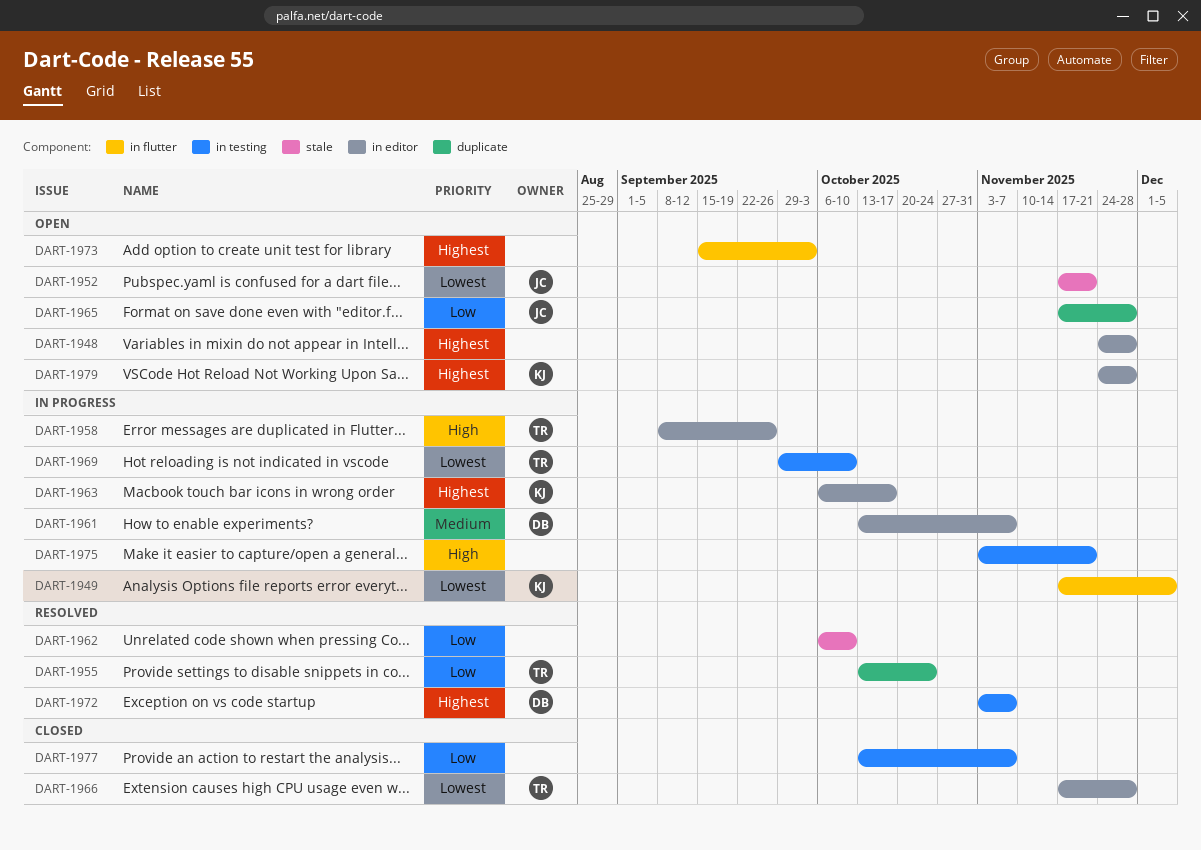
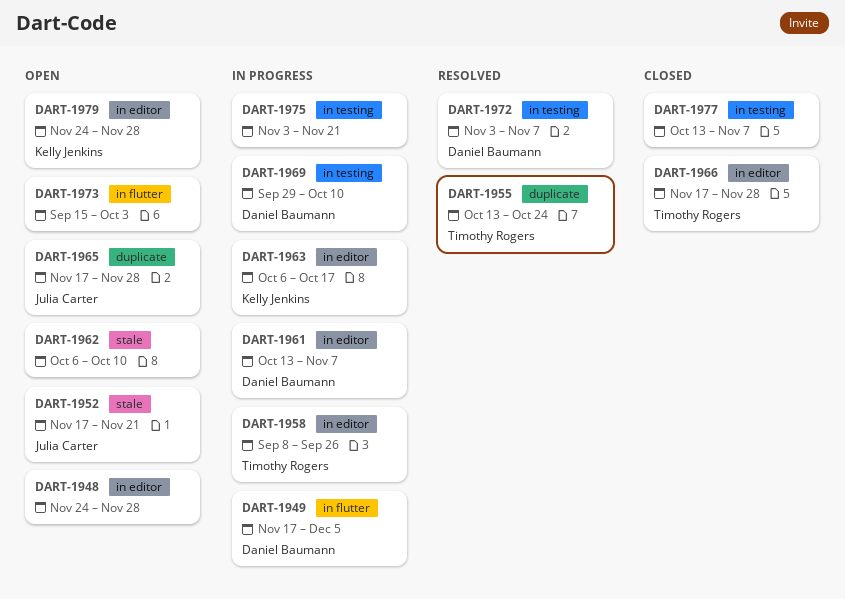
DART-1949, owner: Kelly Jenkins -> Daniel Baumann
DART-1962, status: Resolved -> Open
DART-1969, owner: Timothy Rogers -> Daniel Baumann

